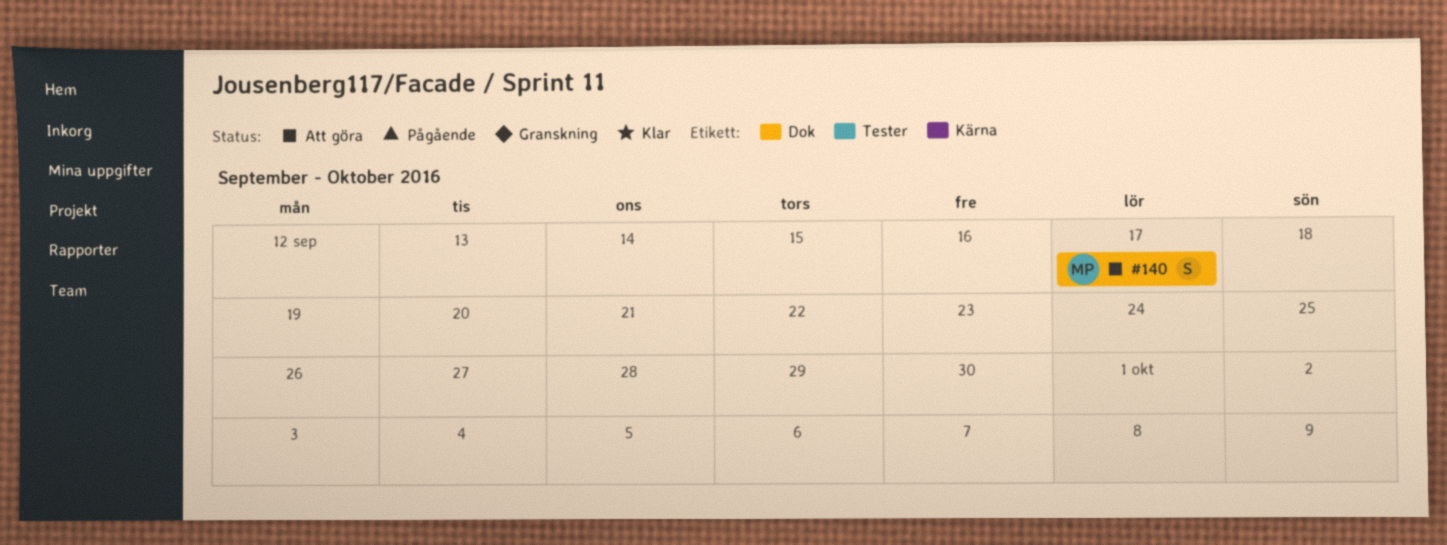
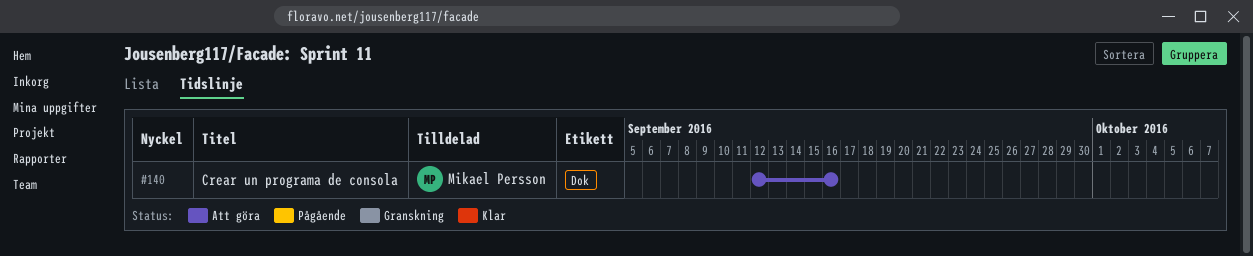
#140, start: Sep 17 -> Sep 12
#140, due: Sep 17 -> Sep 16

